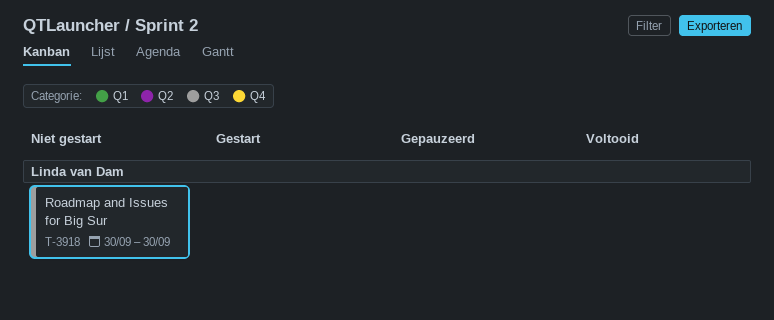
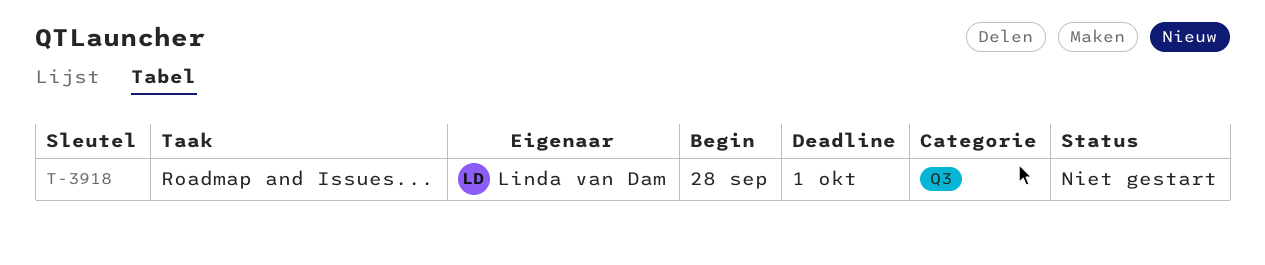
T-3918, start: Sep 30 -> Sep 28
T-3918, due: Sep 30 -> Oct 1

